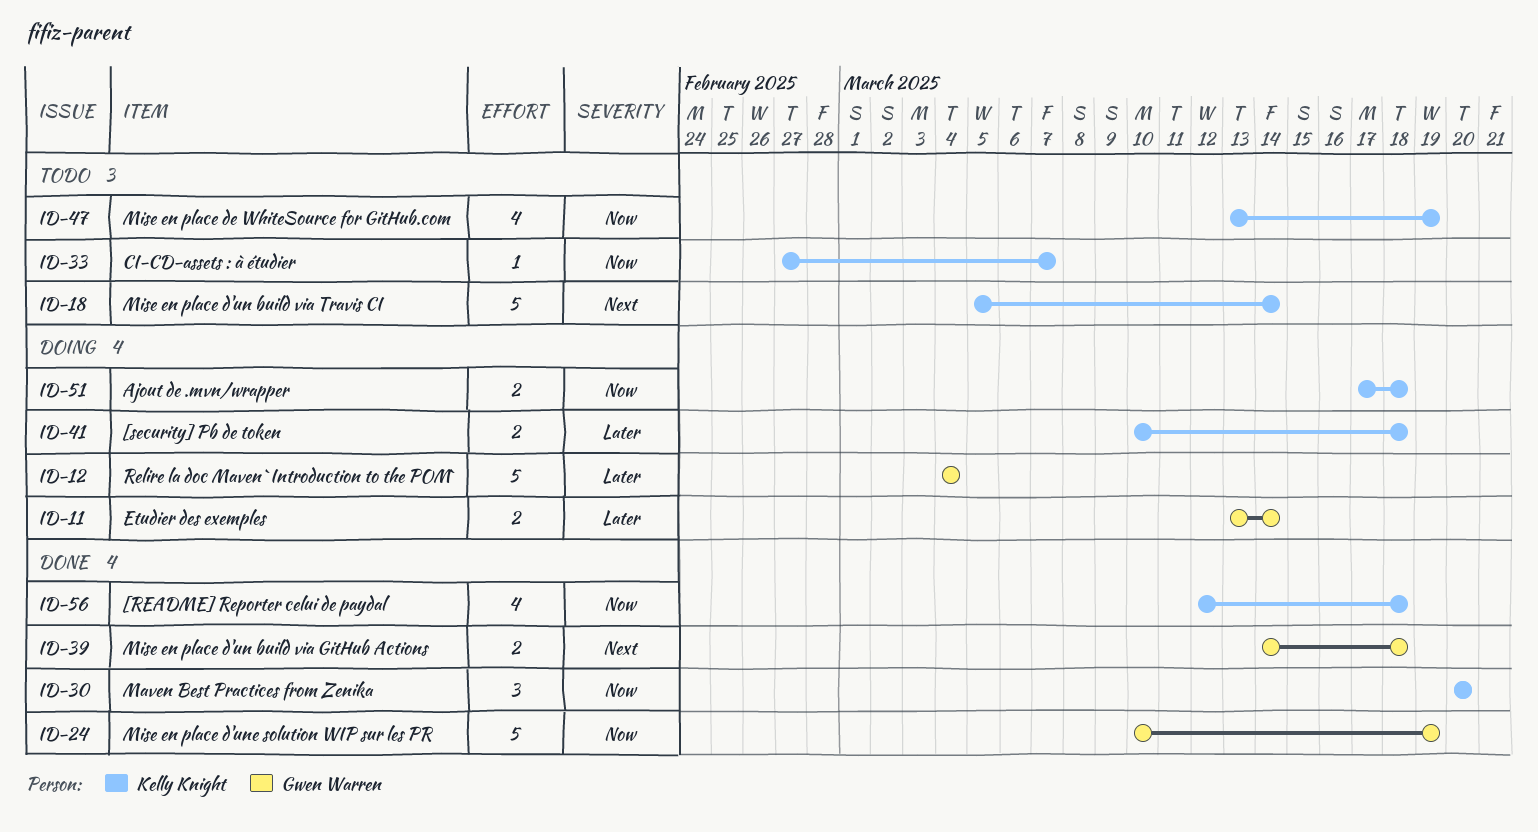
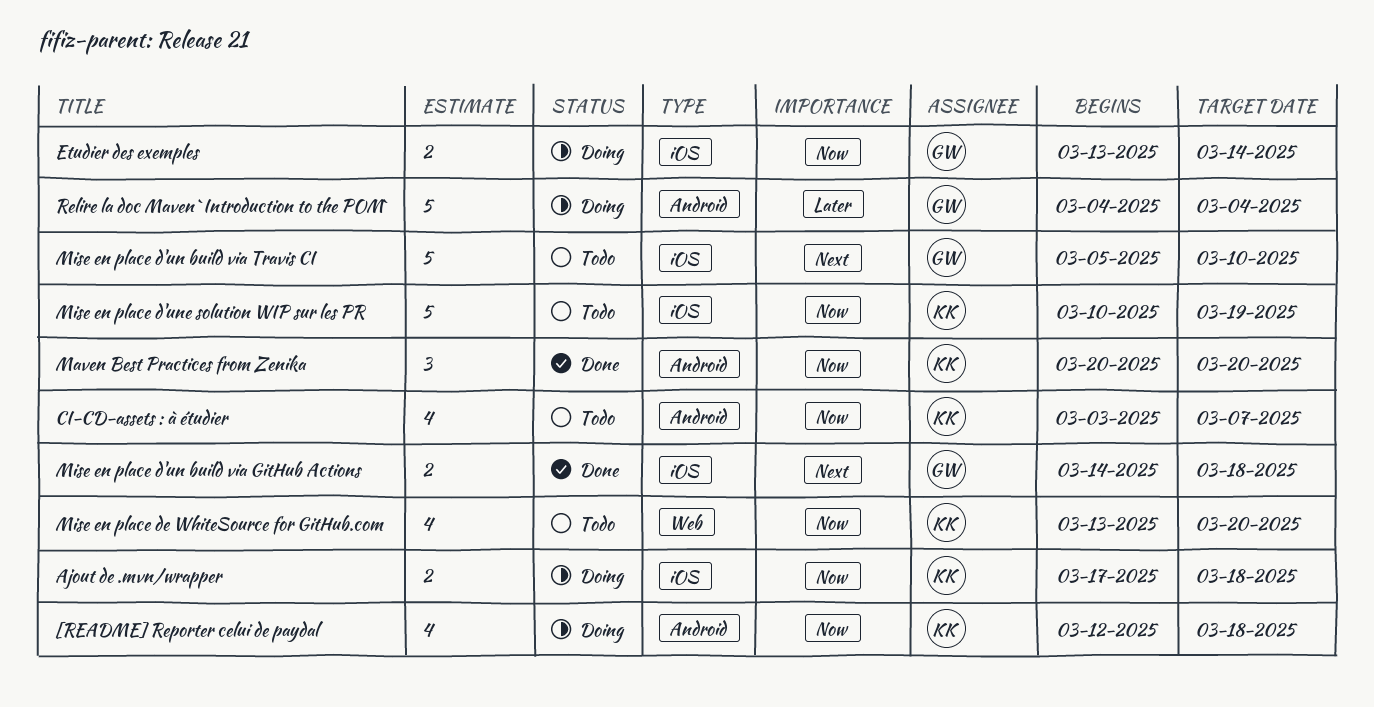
[README] Reporter celui de paydal, status: Done -> Doing
[security] Pb de token: present -> none
CI-CD-assets : à étudier, estimate: 1 -> 4
CI-CD-assets : à étudier, start: Feb 27 -> Mar 3
Etudier des exemples, priority: Later -> Now
Mise en place d'un build via Travis CI, owner: Kelly Knight -> Gwen Warren
Mise en place d'un build via Travis CI, due: Mar 14 -> Mar 10
Mise en place d'une solution WIP sur les PR, status: Done -> Todo
Mise en place d'une solution WIP sur les PR, owner: Gwen Warren -> Kelly Knight
Mise en place de WhiteSource for GitHub.com, due: Mar 19 -> Mar 20

